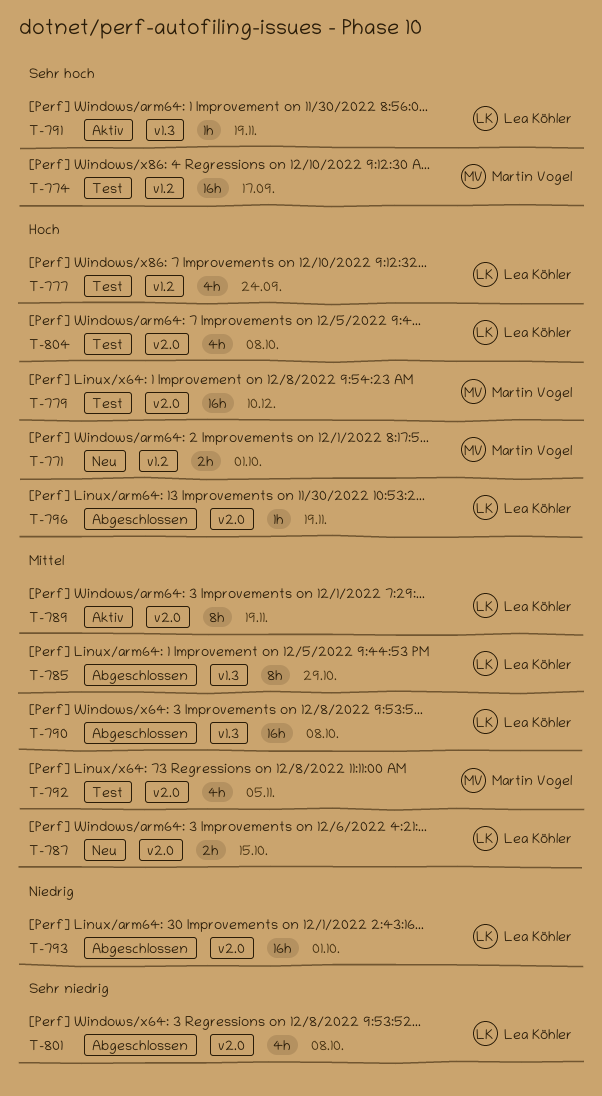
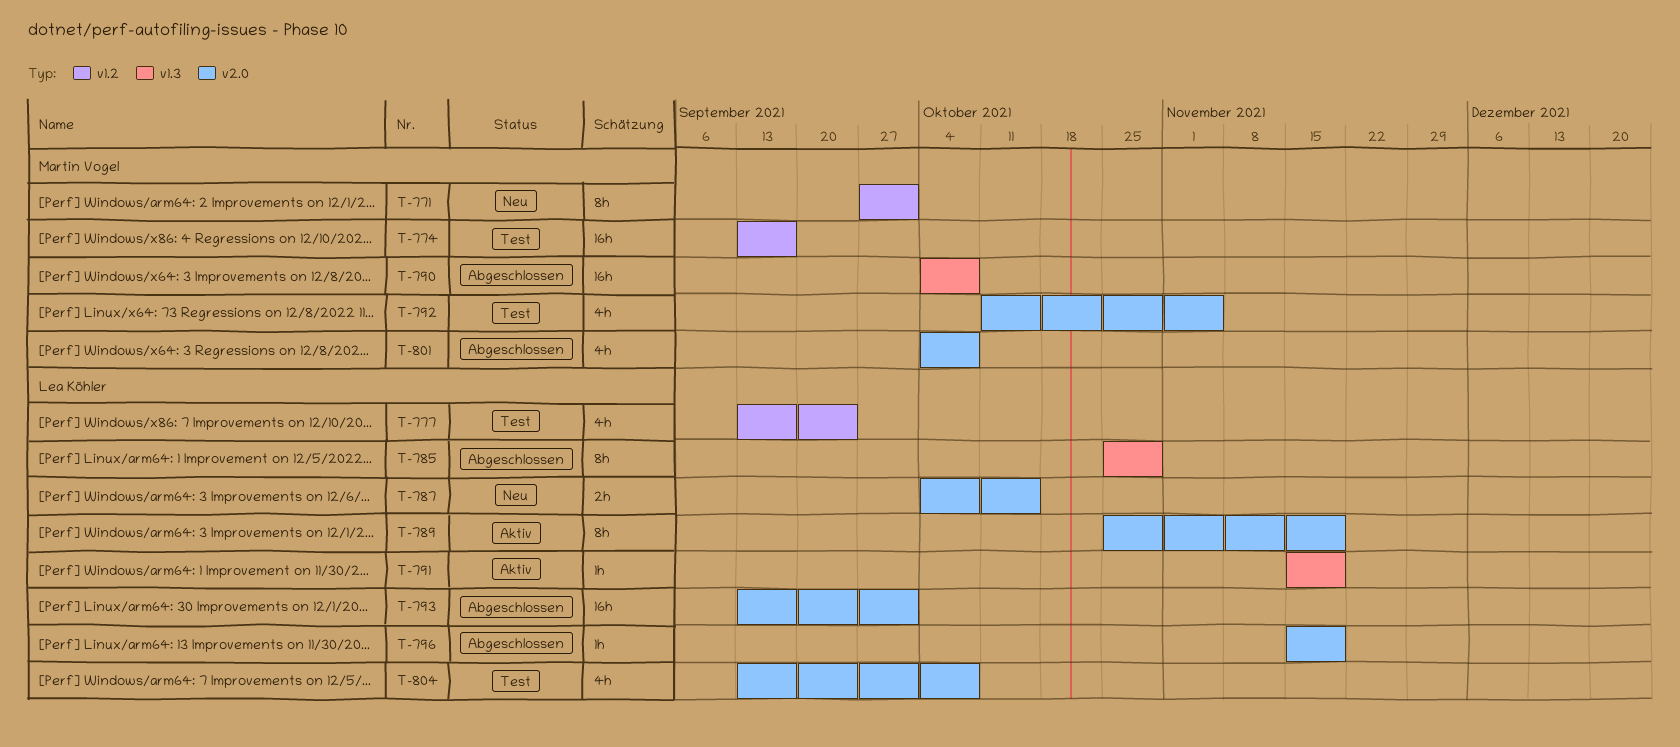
T-771, estimate: 2h -> 8h
T-779: present -> none
T-790, owner: Lea Köhler -> Martin Vogel
T-801, owner: Lea Köhler -> Martin Vogel

